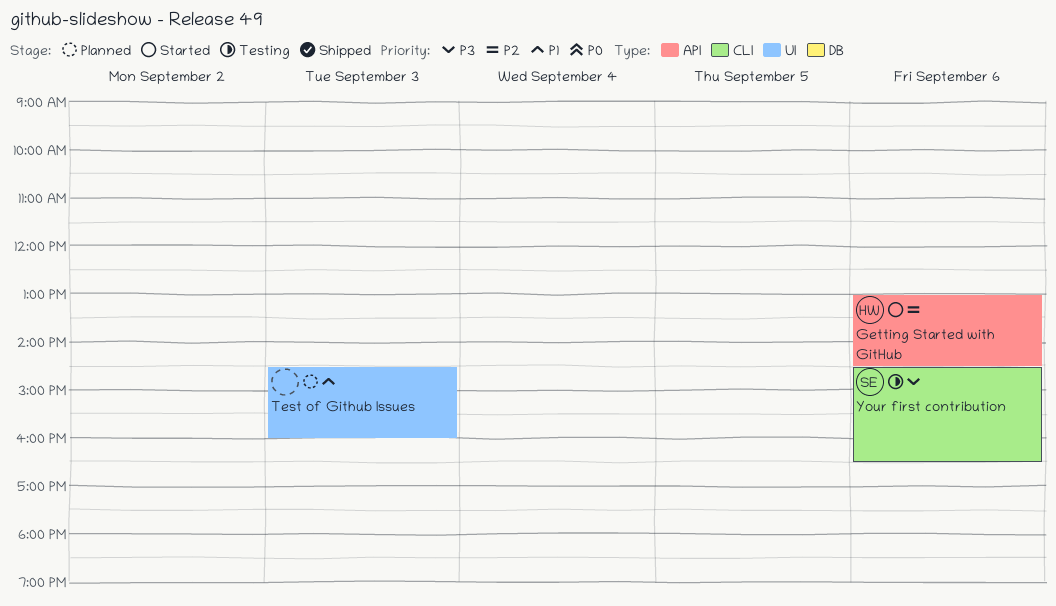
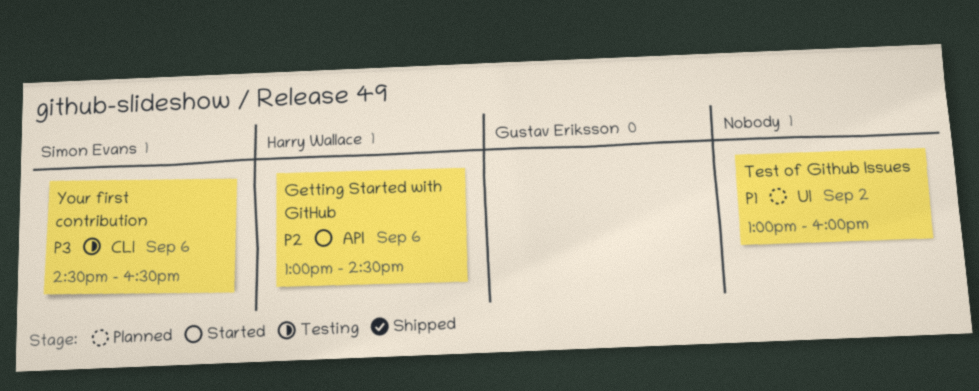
Test of Github Issues, day: Sep 3 -> Sep 2
Test of Github Issues, begins: 14:30 -> 13:00

